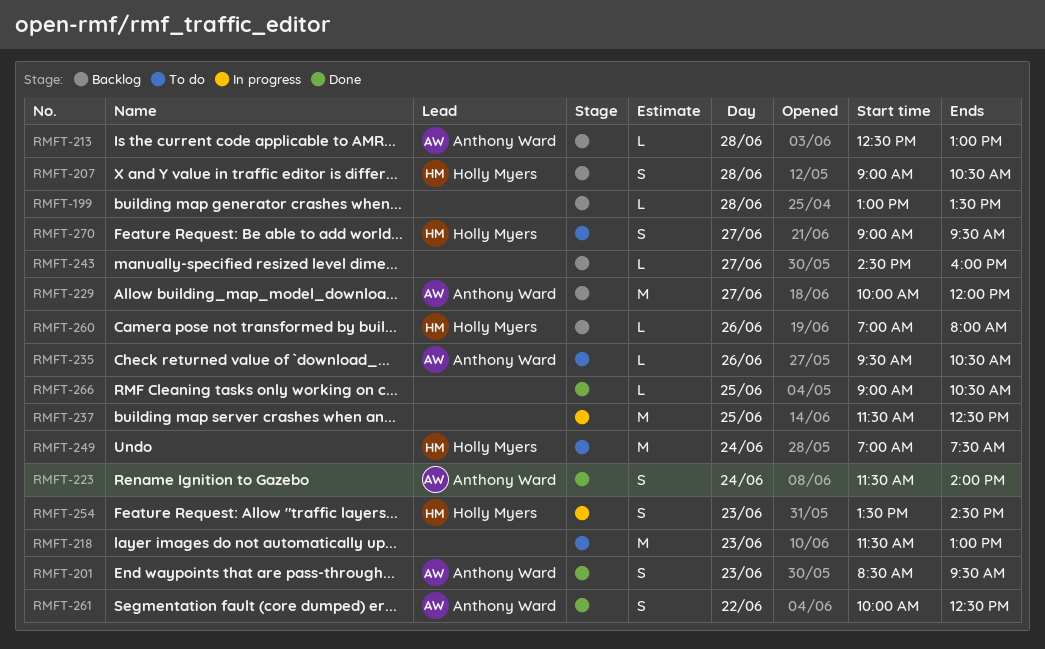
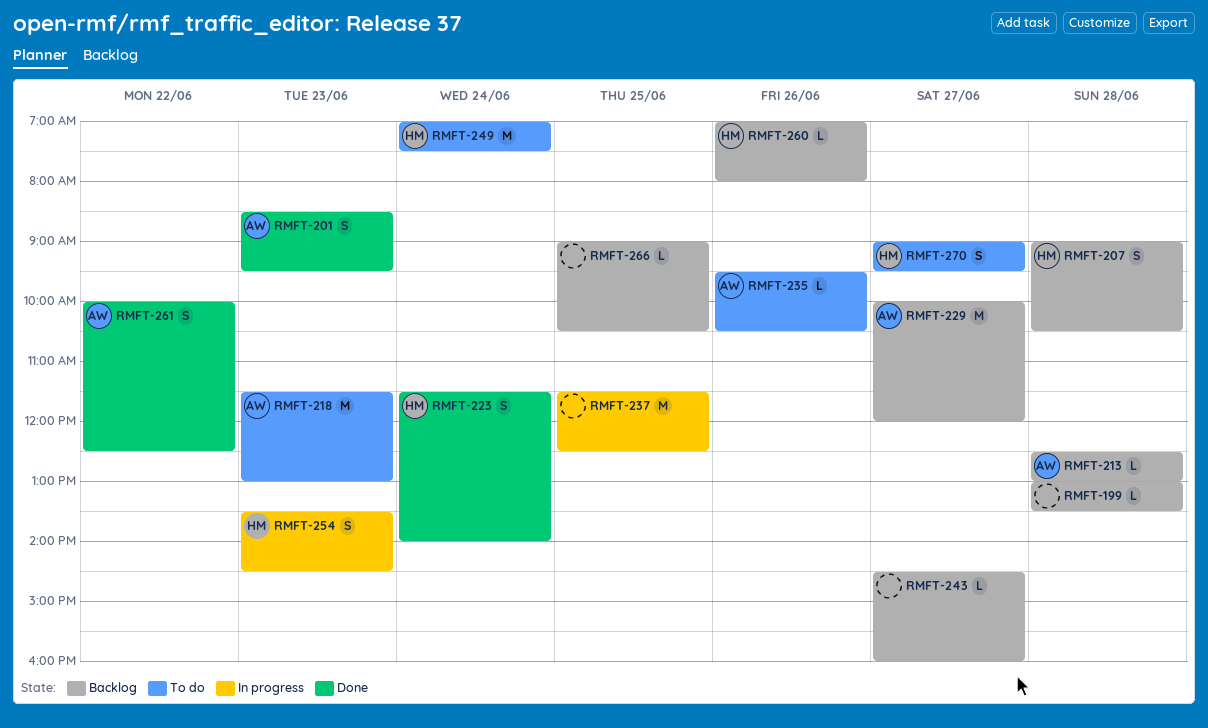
RMFT-218, owner: none -> Anthony Ward
RMFT-223, owner: Anthony Ward -> Holly Myers
RMFT-266, status: Done -> Backlog

